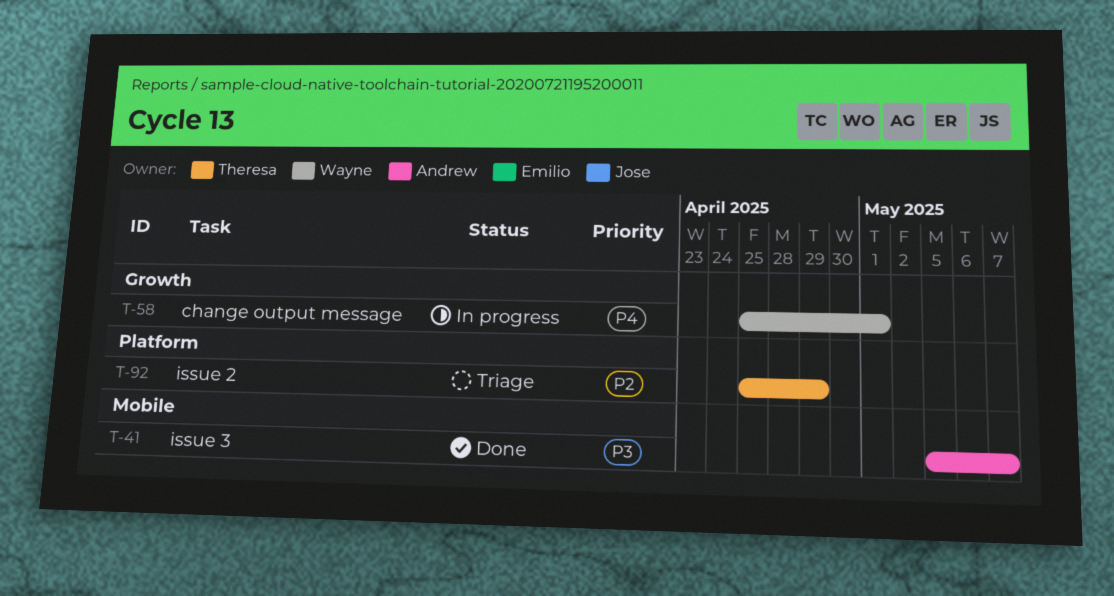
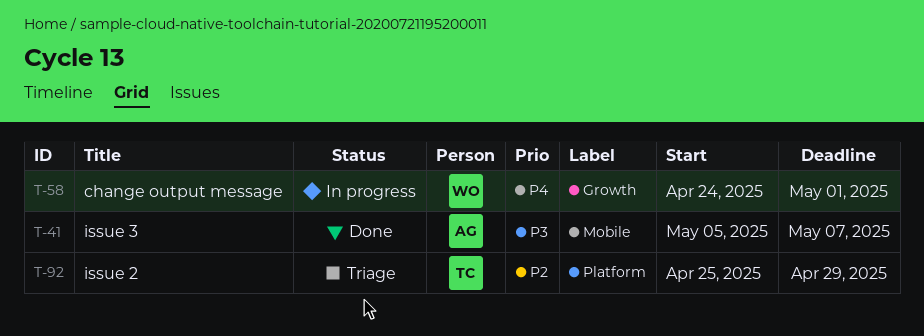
T-58, start: Apr 25 -> Apr 24

